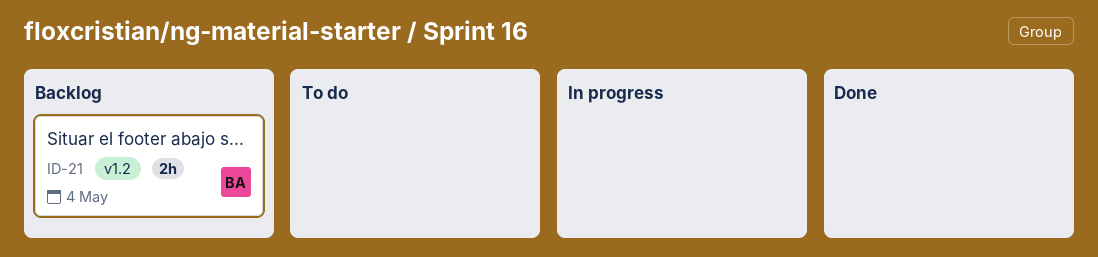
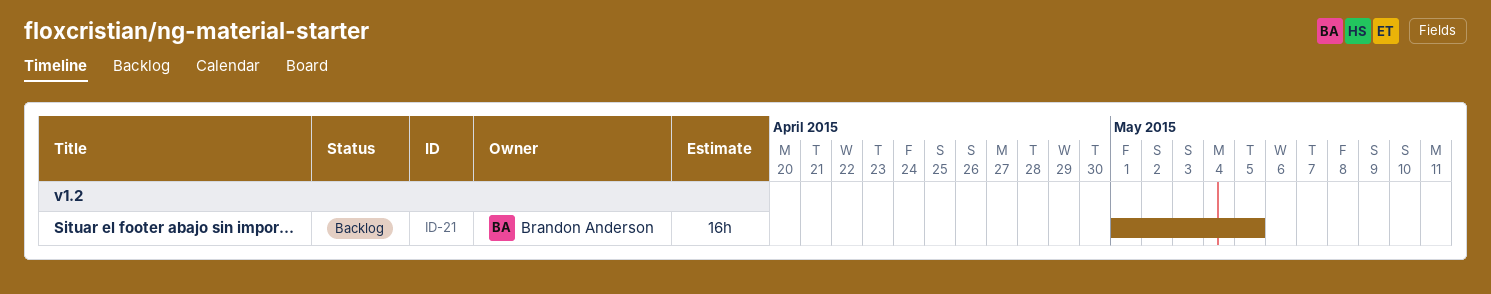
ID-21, estimate: 2h -> 16h
ID-21, due: May 4 -> May 5

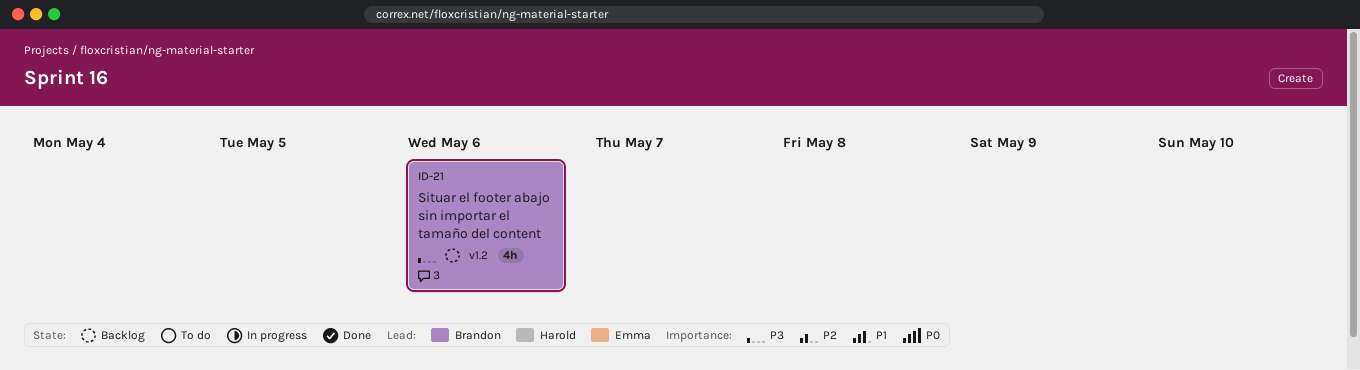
ID-21, estimate: 16h -> 4h
ID-21, due: May 5 -> May 6

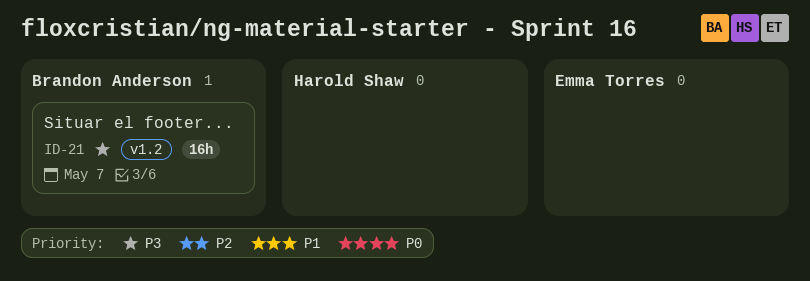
ID-21, estimate: 4h -> 16h
ID-21, due: May 6 -> May 7

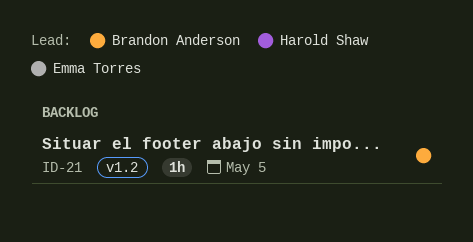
ID-21, estimate: 16h -> 1h
ID-21, due: May 7 -> May 5

